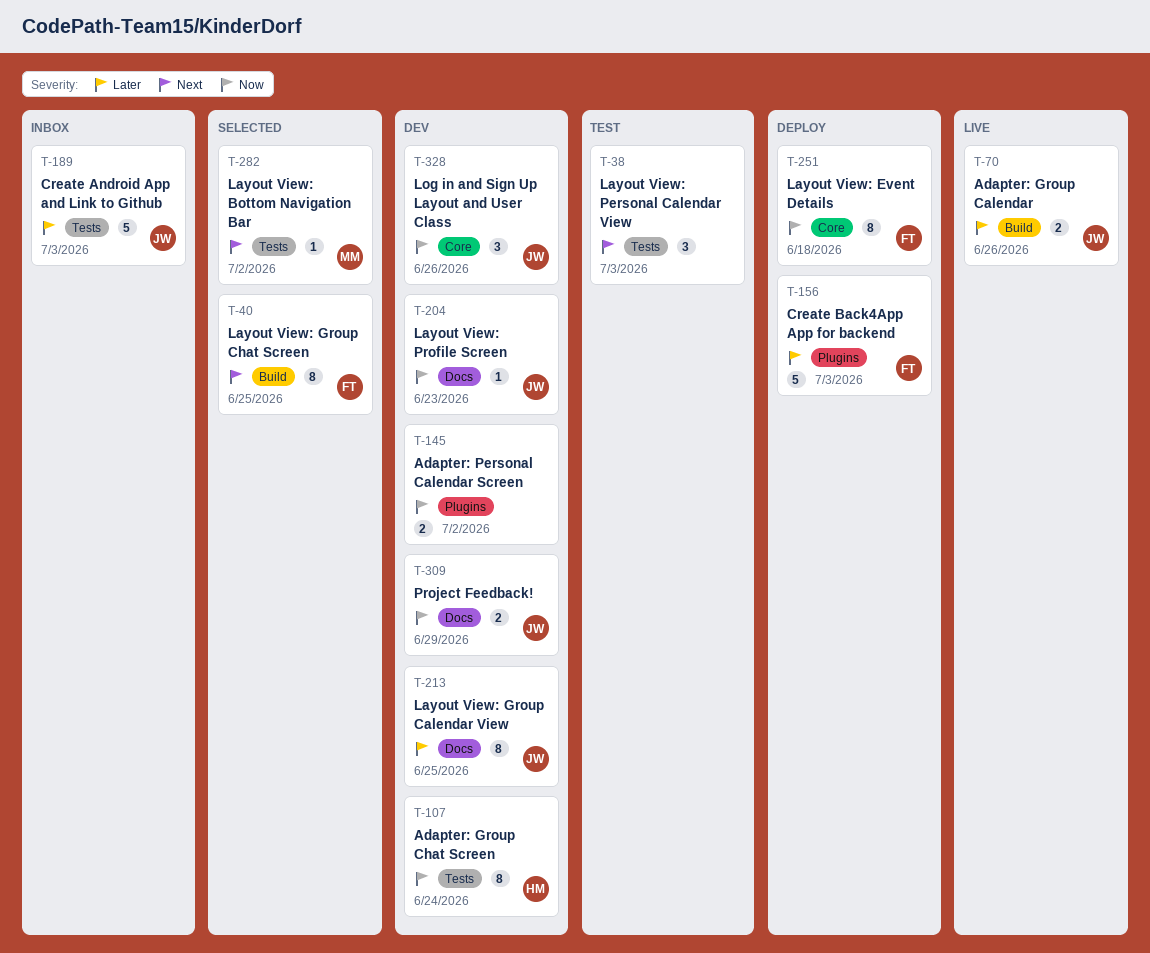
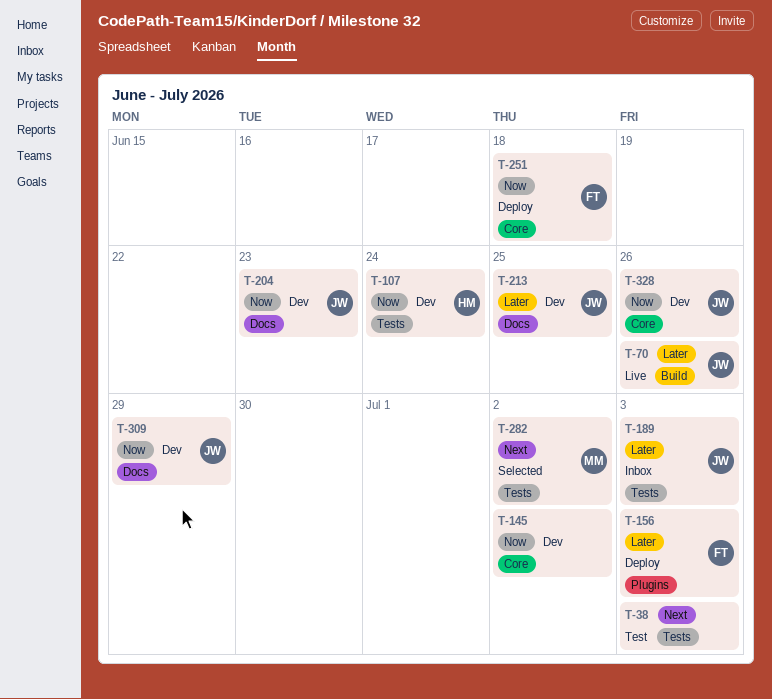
T-40: present -> none
T-145, label: Plugins -> Core

